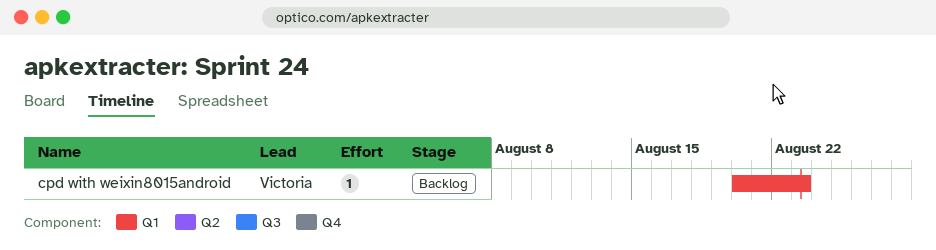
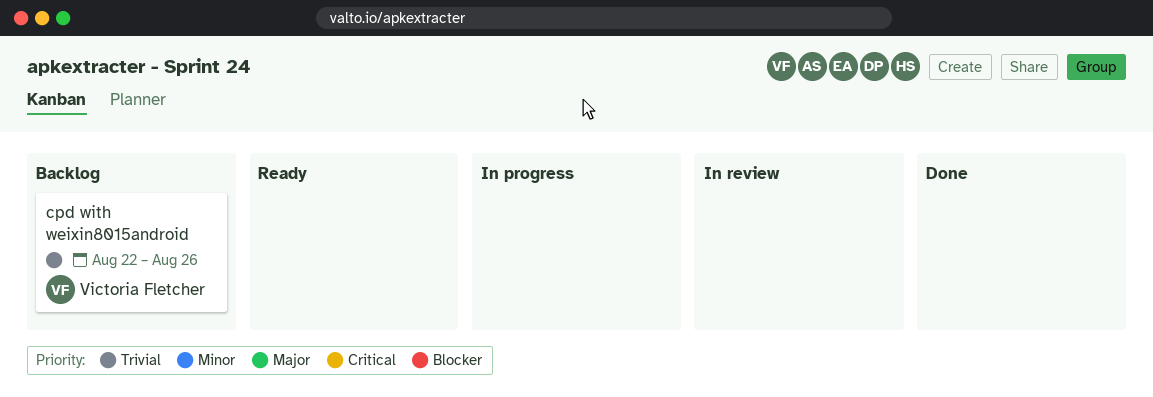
cpd with weixin8015android, start: Aug 20 -> Aug 22
cpd with weixin8015android, due: Aug 23 -> Aug 26

